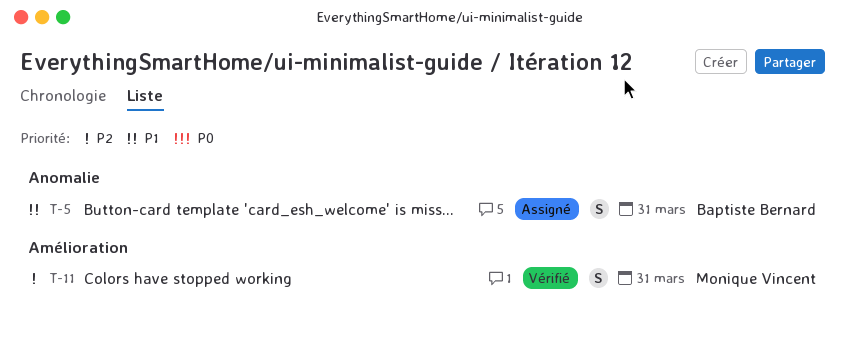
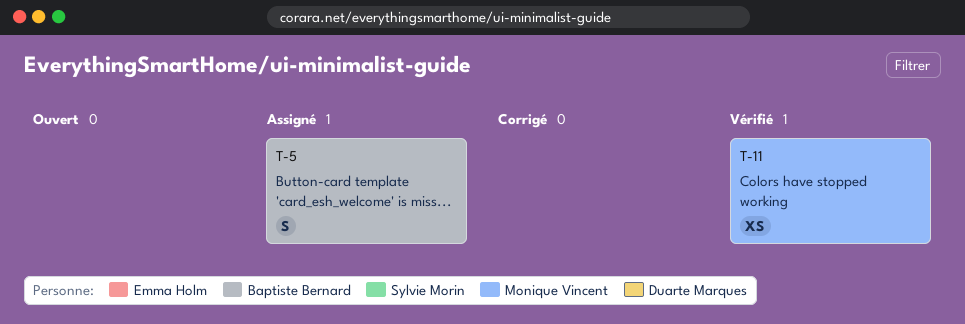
T-11, estimate: S -> XS

